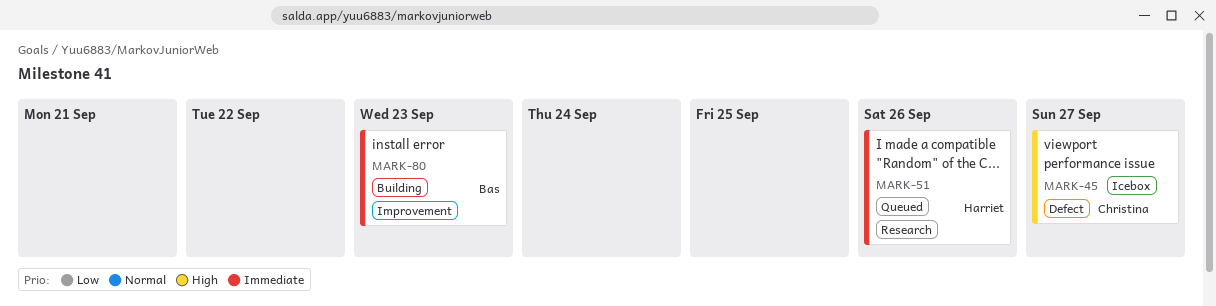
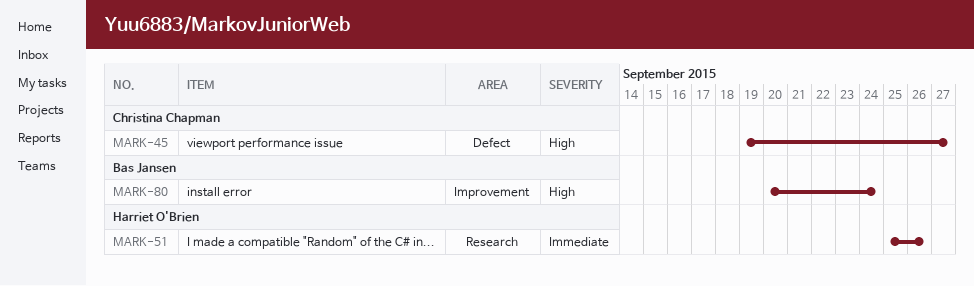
MARK-80, priority: Immediate -> High
MARK-80, due: Sep 23 -> Sep 24

